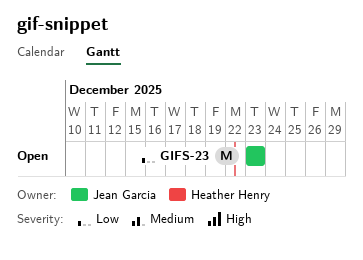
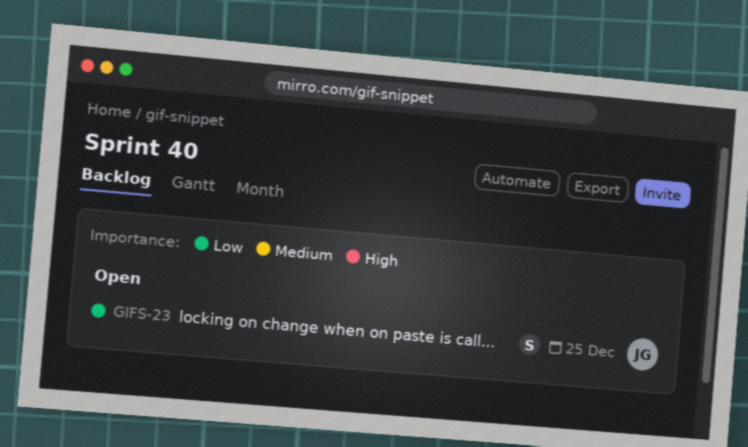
GIFS-23, estimate: M -> S
GIFS-23, due: Dec 23 -> Dec 25

